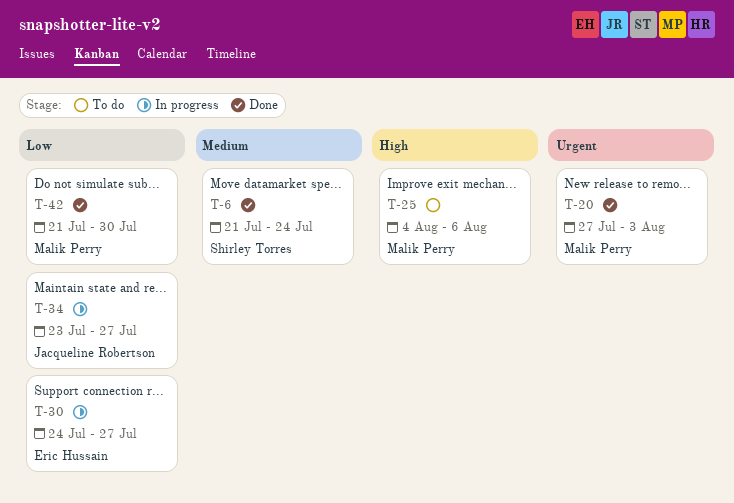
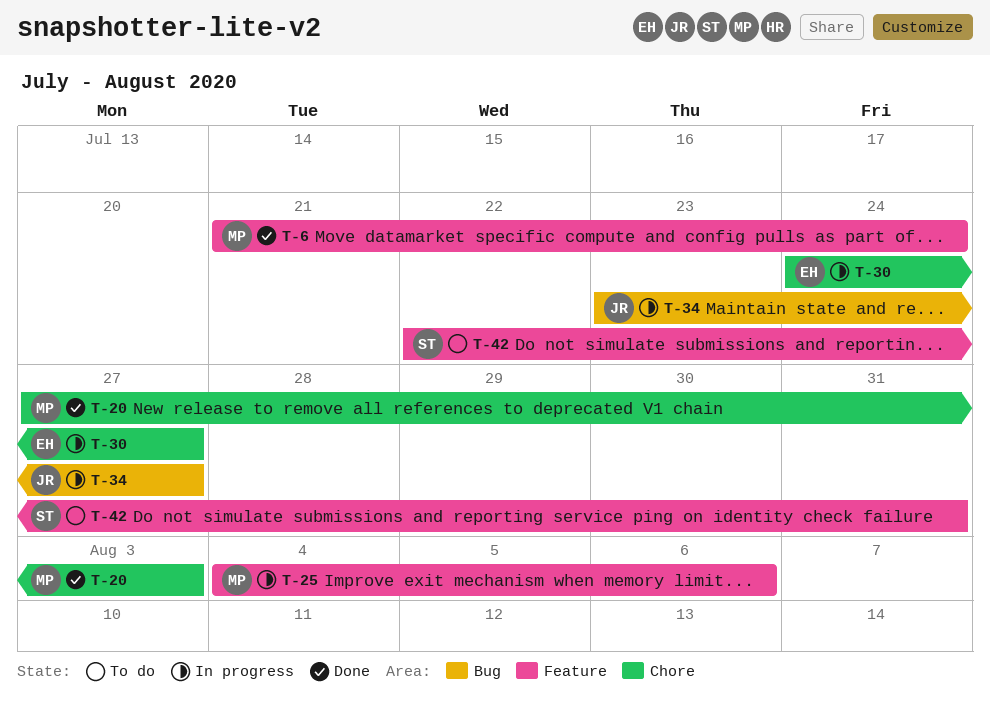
T-6, owner: Shirley Torres -> Malik Perry
T-25, status: To do -> In progress
T-42, status: Done -> To do
T-42, owner: Malik Perry -> Shirley Torres
T-42, start: Jul 21 -> Jul 22
T-42, due: Jul 30 -> Jul 31

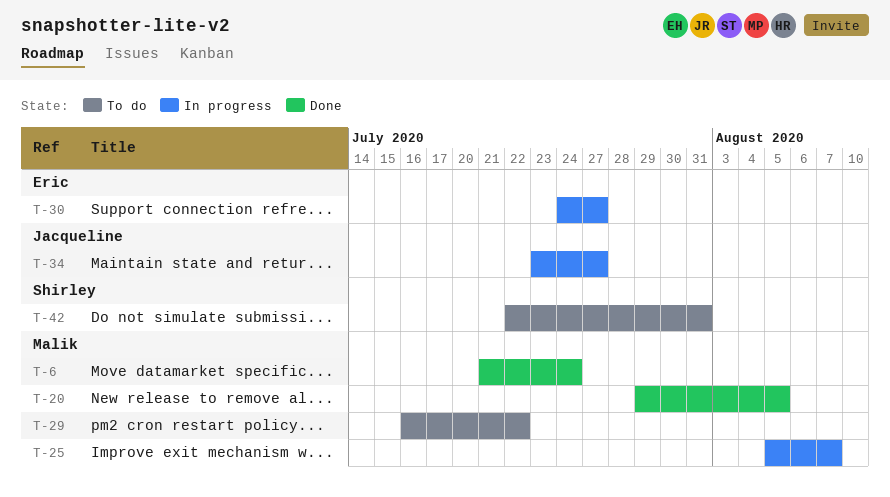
T-20, start: Jul 27 -> Jul 29
T-20, due: Aug 3 -> Aug 5
T-25, start: Aug 4 -> Aug 5
T-25, due: Aug 6 -> Aug 7
T-29: none -> present

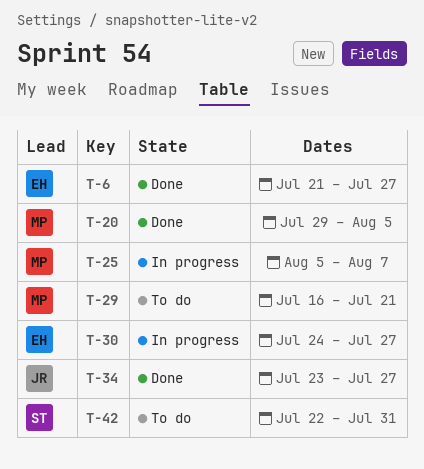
T-6, owner: Malik -> Eric
T-6, due: Jul 24 -> Jul 27
T-29, due: Jul 22 -> Jul 21
T-34, status: In progress -> Done

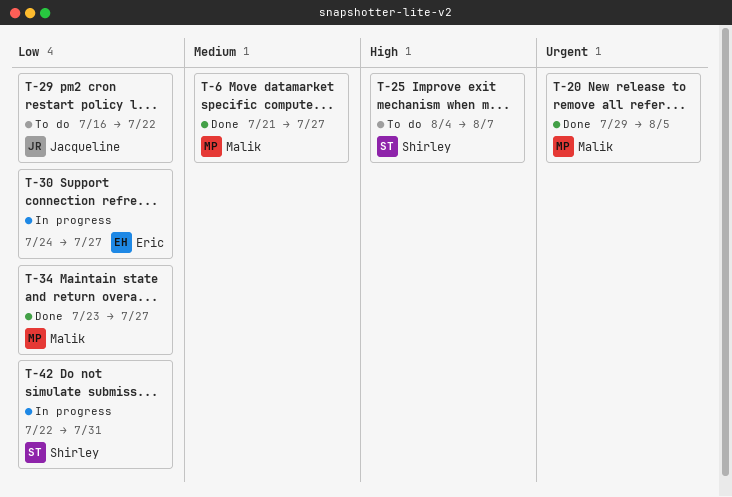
T-6, owner: Eric -> Malik
T-25, status: In progress -> To do
T-25, owner: Malik -> Shirley
T-25, start: Aug 5 -> Aug 4
T-29, owner: Malik -> Jacqueline
T-29, due: Jul 21 -> Jul 22
T-34, owner: Jacqueline -> Malik
T-42, status: To do -> In progress

